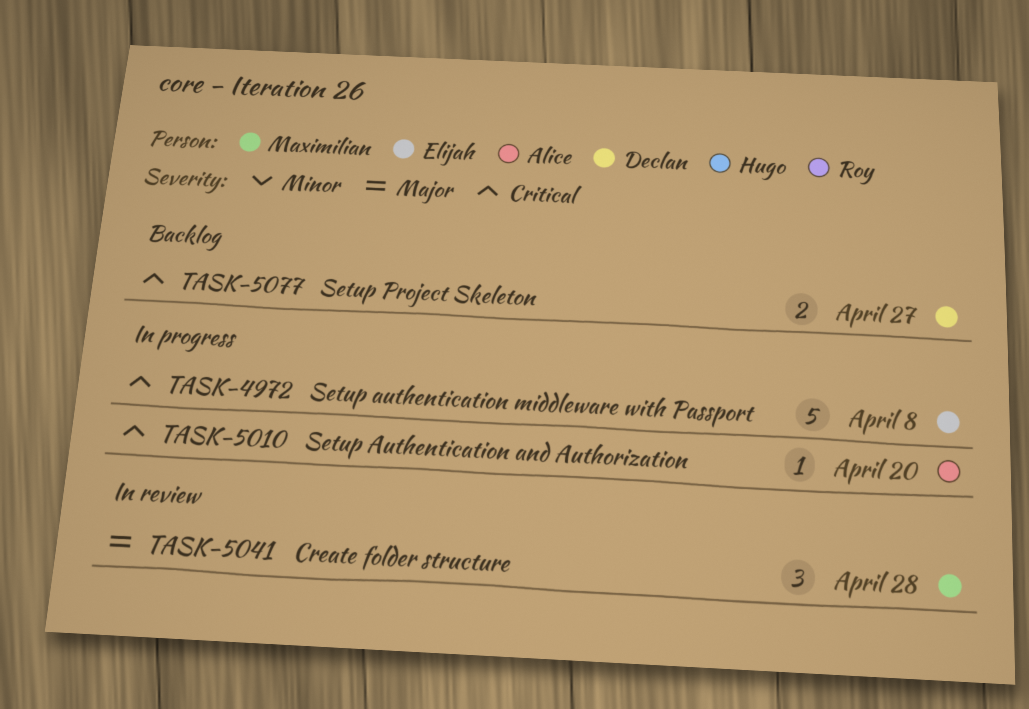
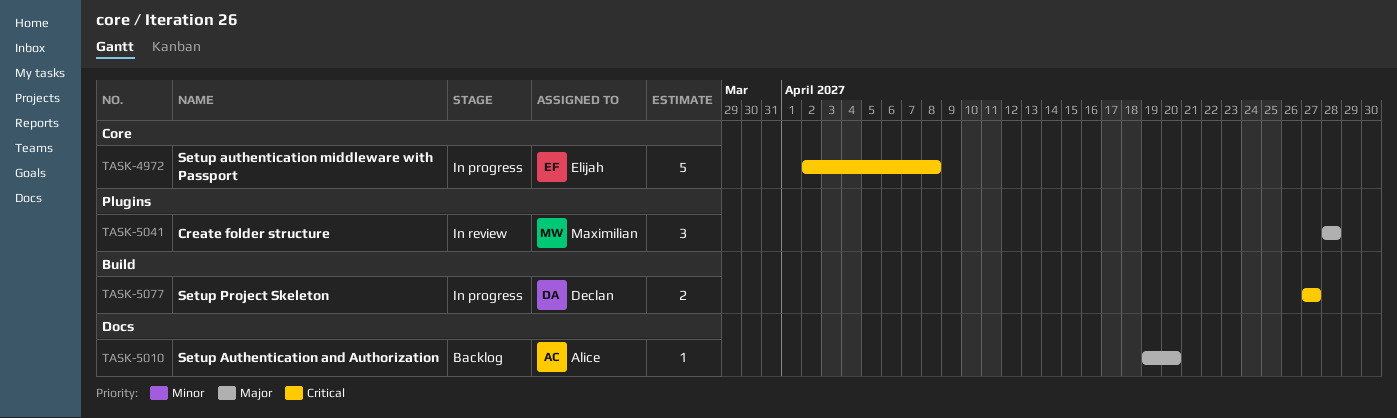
TASK-5010, status: In progress -> Backlog
TASK-5010, priority: Critical -> Major
TASK-5077, status: Backlog -> In progress

